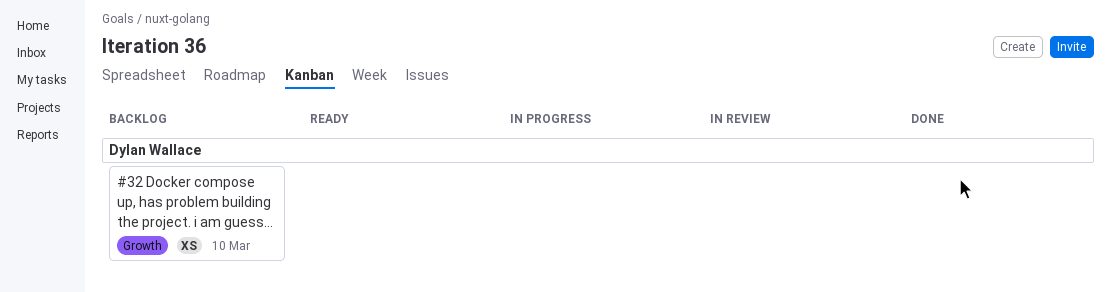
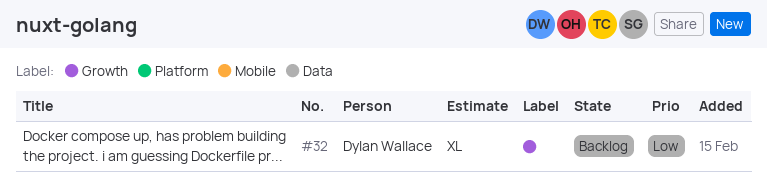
#32, estimate: XS -> XL

